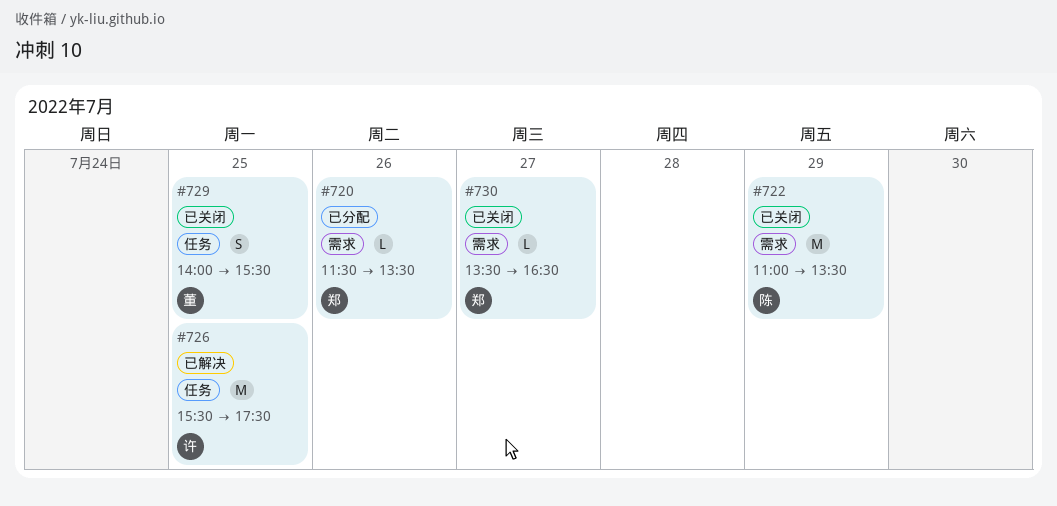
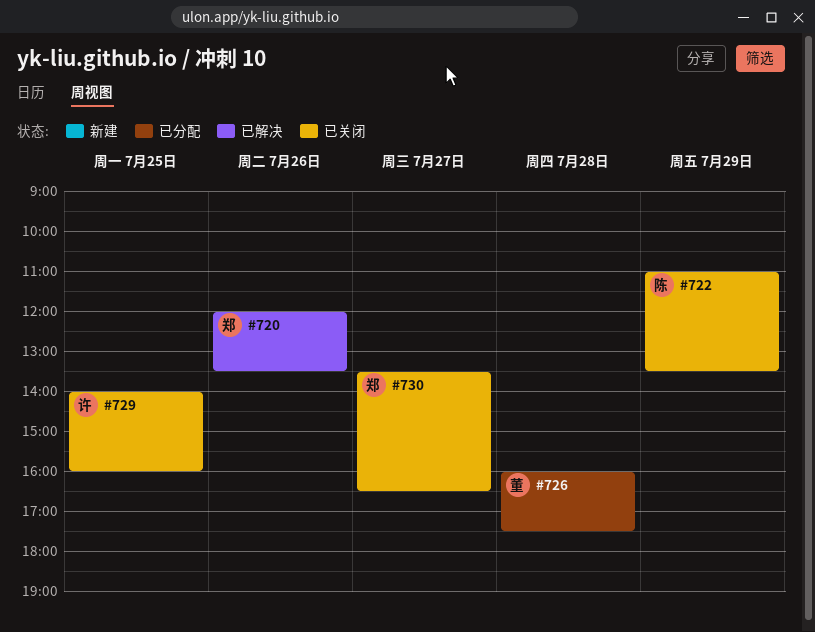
#720, status: 已分配 -> 已解决
#720, begins: 11:30 -> 12:00
#726, status: 已解决 -> 已分配
#726, owner: 许 -> 董
#726, day: Jul 25 -> Jul 28
#726, begins: 15:30 -> 16:00
#729, owner: 董 -> 许
#729, ends: 15:30 -> 16:00

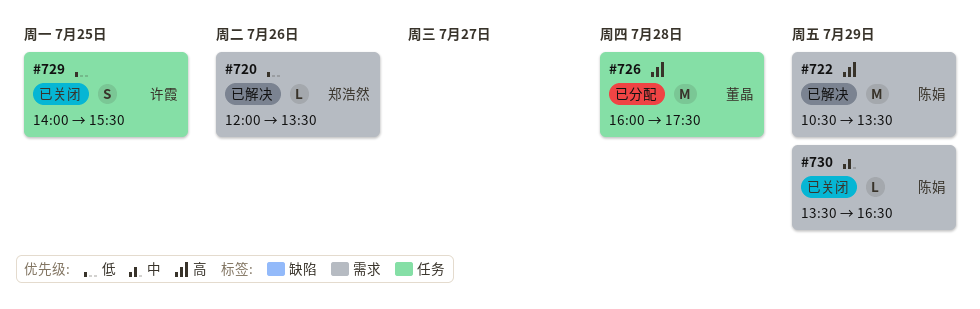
#722, status: 已关闭 -> 已解决
#722, begins: 11:00 -> 10:30
#729, ends: 16:00 -> 15:30
#730, owner: 郑浩然 -> 陈娟
#730, day: Jul 27 -> Jul 29

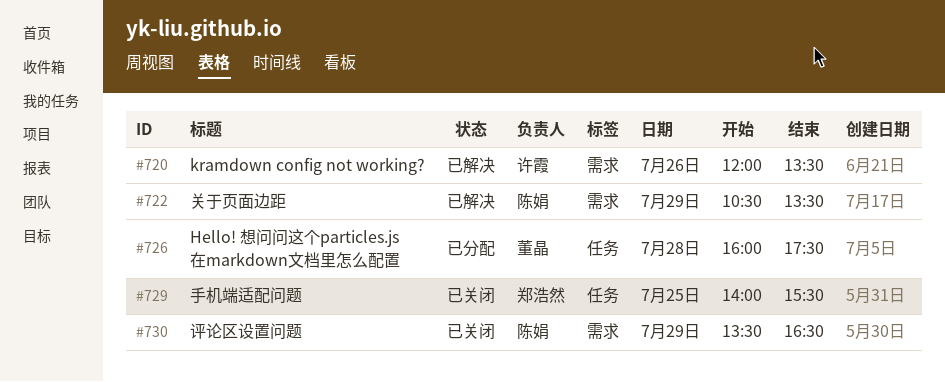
#720, owner: 郑浩然 -> 许霞
#729, owner: 许霞 -> 郑浩然

